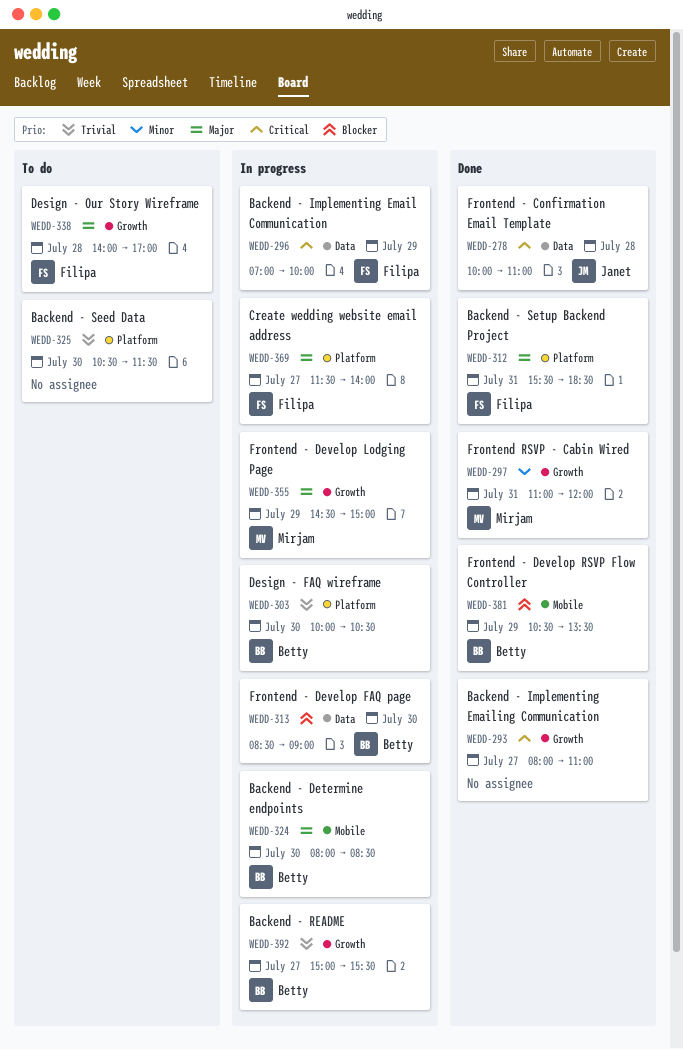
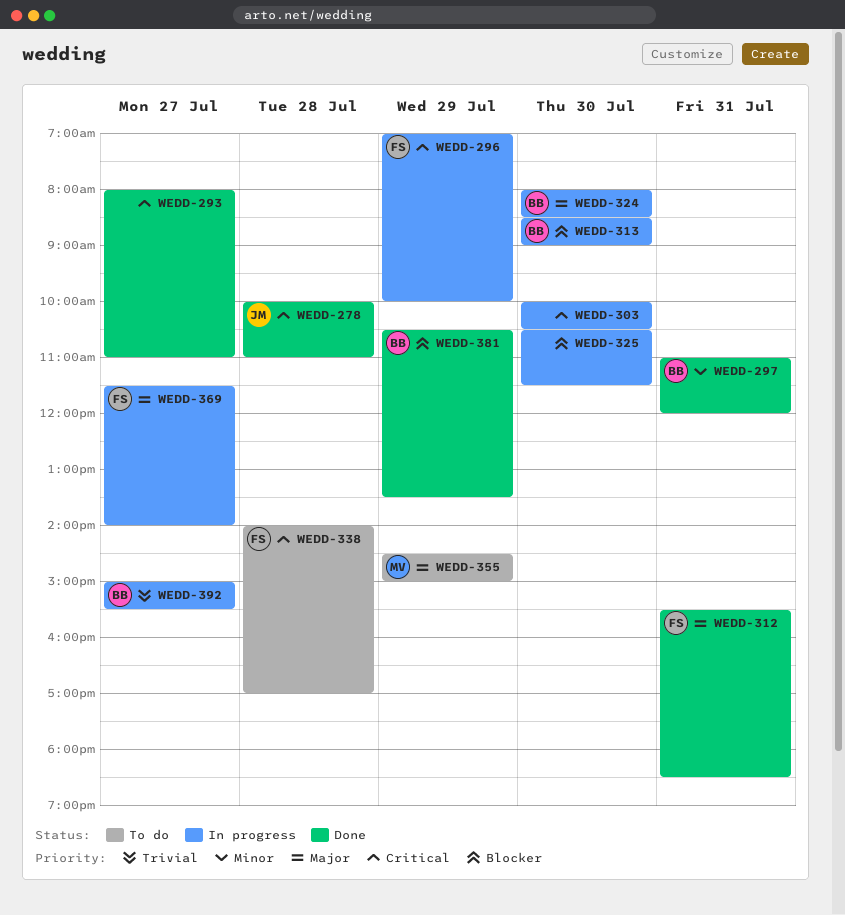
WEDD-297, owner: Mirjam -> Betty
WEDD-303, owner: Betty -> none
WEDD-303, priority: Trivial -> Critical
WEDD-325, status: To do -> In progress
WEDD-325, priority: Trivial -> Blocker
WEDD-338, priority: Major -> Critical
WEDD-355, status: In progress -> To do

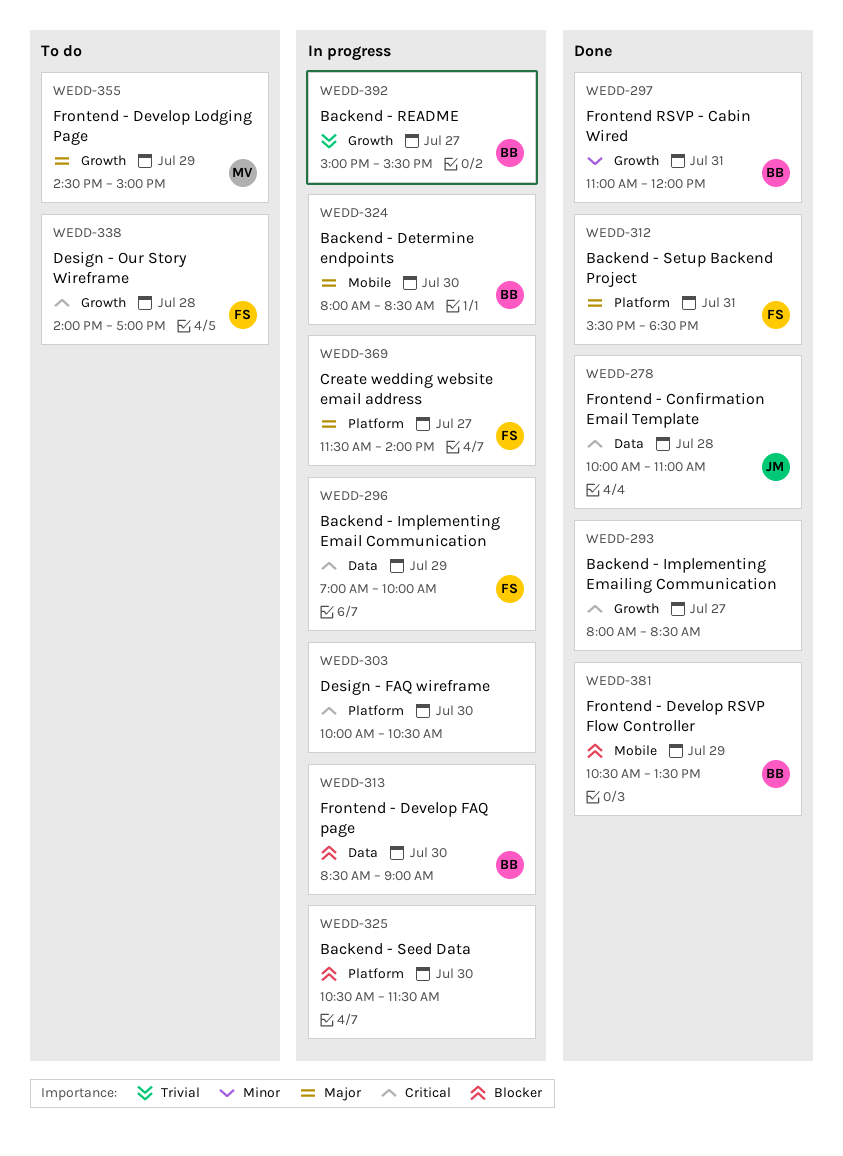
WEDD-293, ends: 11:00 -> 08:30

